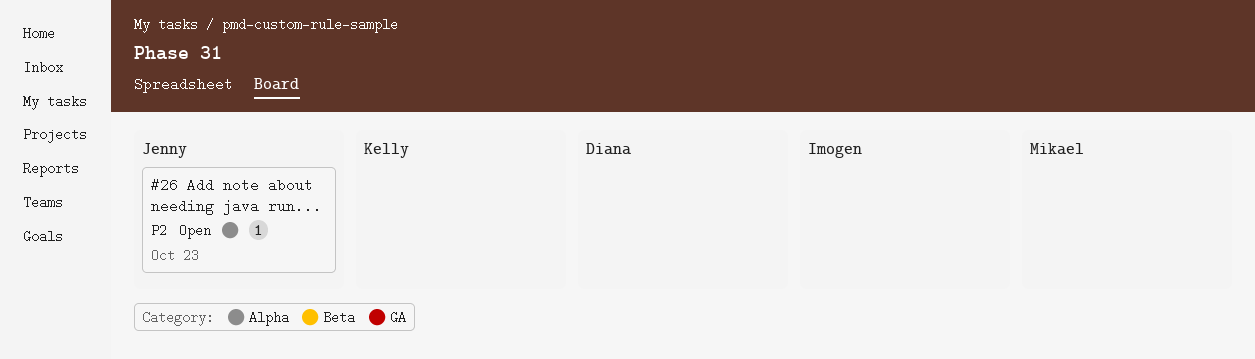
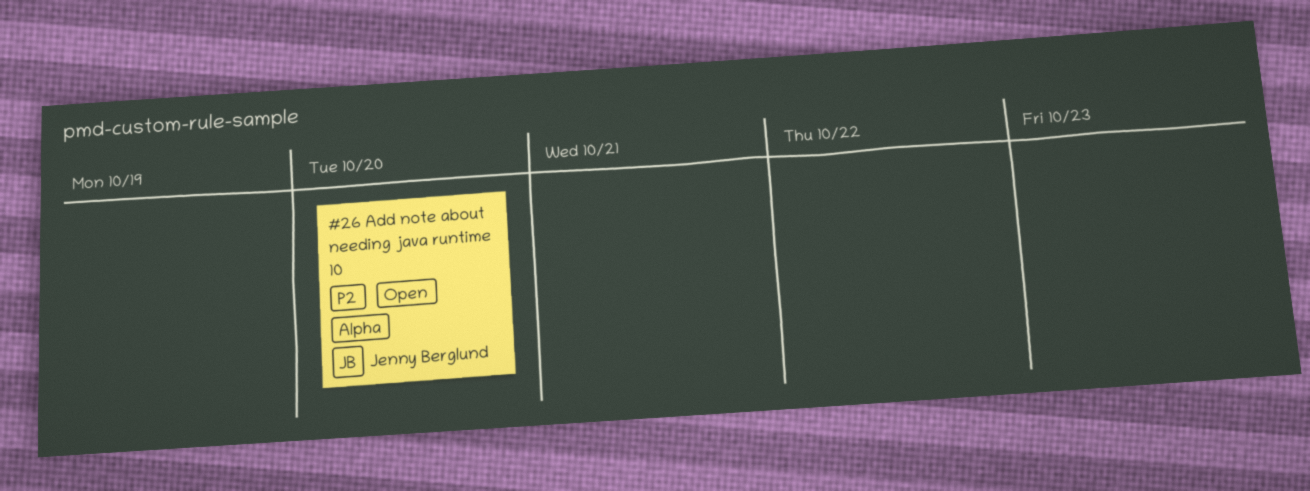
#26, due: Oct 23 -> Oct 20

